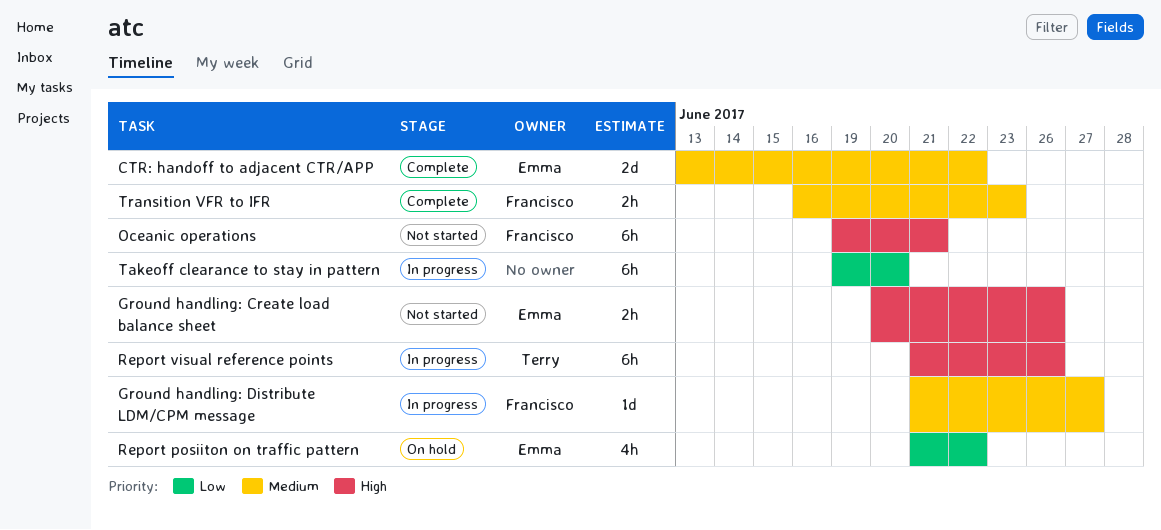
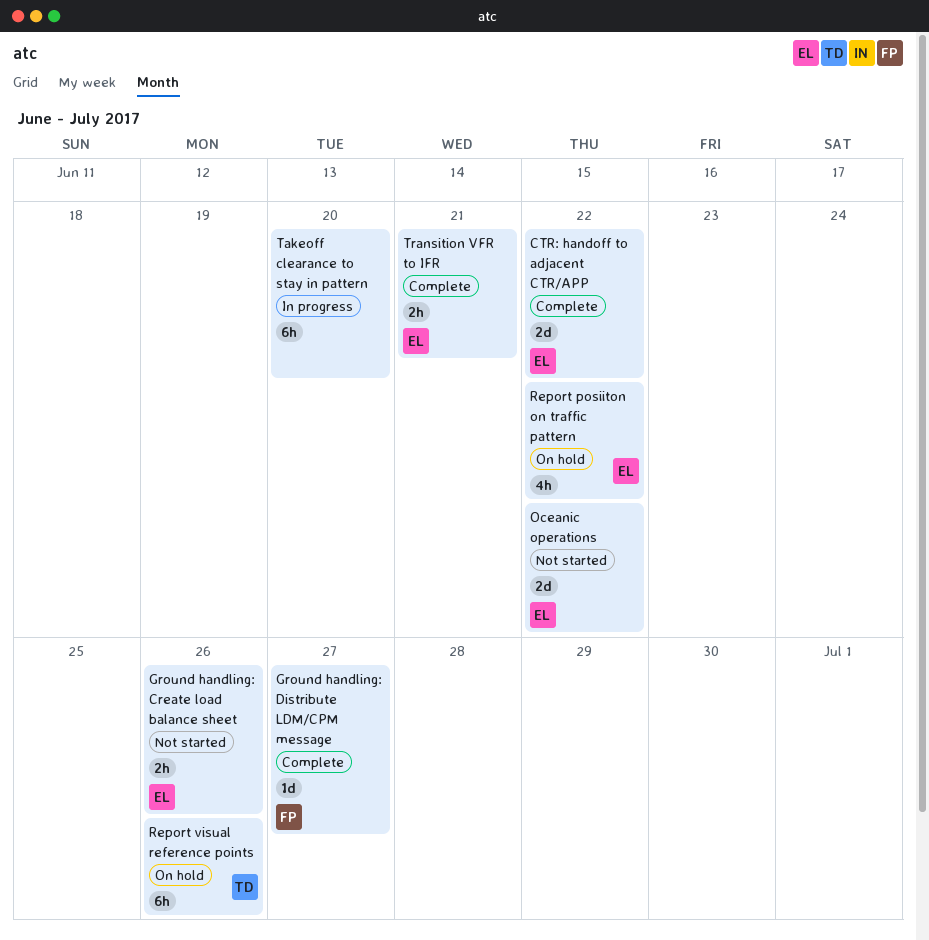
Ground handling: Distribute LDM/CPM message, status: In progress -> Complete
Oceanic operations, owner: Francisco -> Emma
Oceanic operations, estimate: 6h -> 2d
Oceanic operations, due: Jun 21 -> Jun 22
Report visual reference points, status: In progress -> On hold
Transition VFR to IFR, owner: Francisco -> Emma
Transition VFR to IFR, due: Jun 23 -> Jun 21

